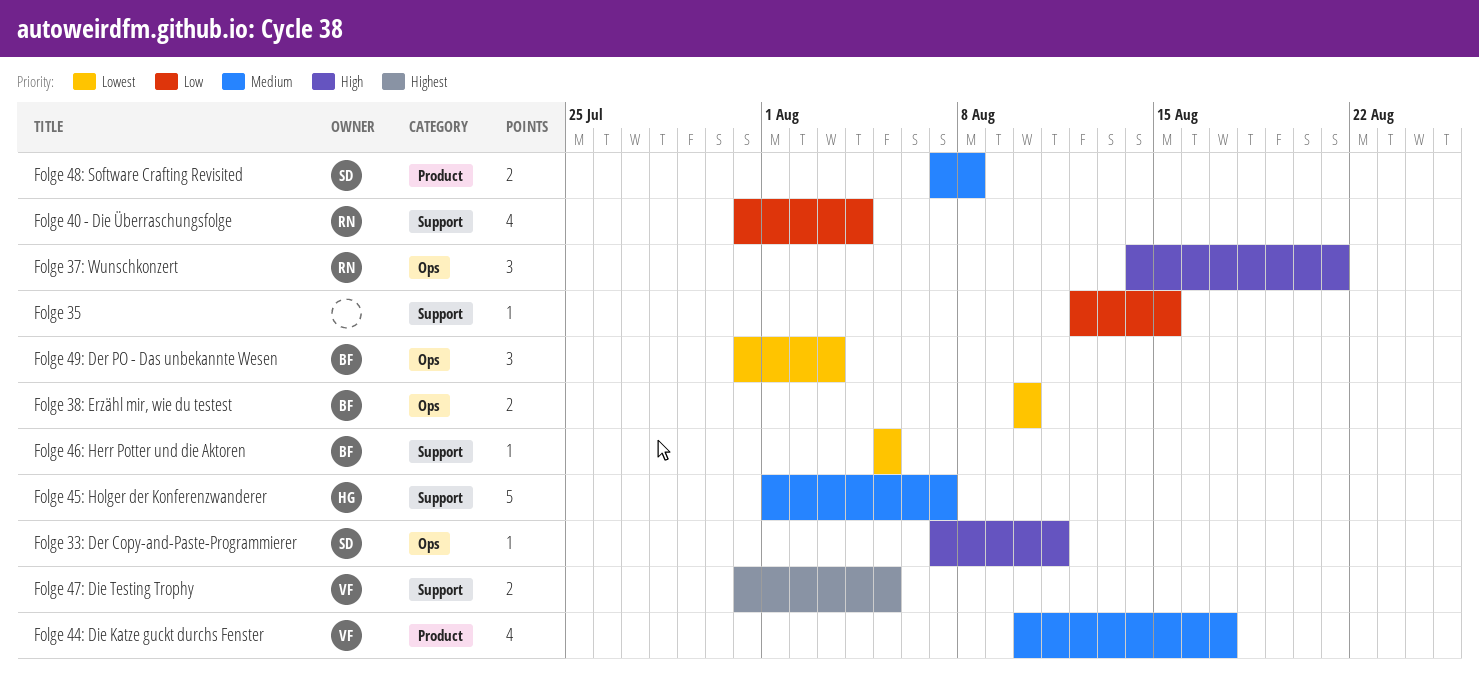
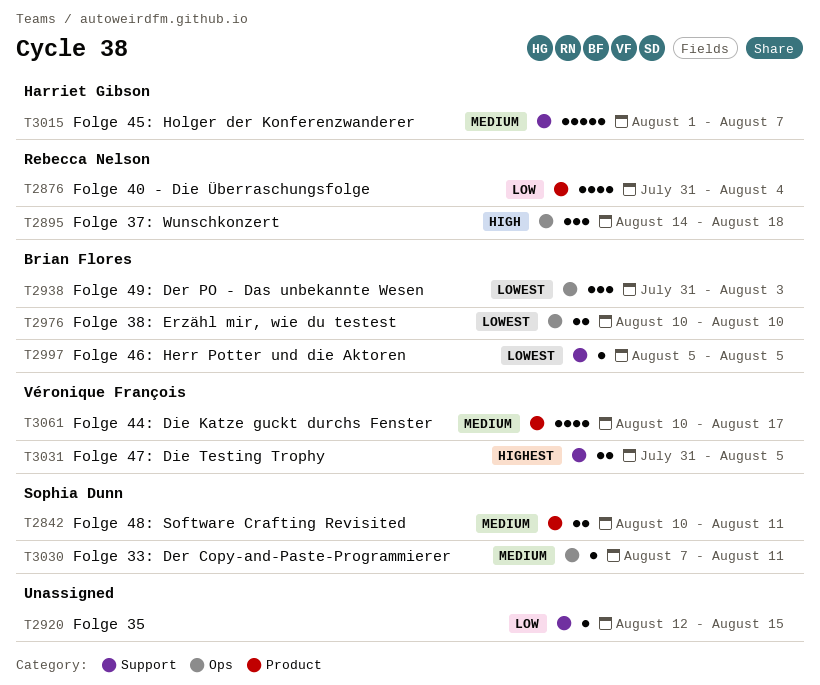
Folge 33: Der Copy-and-Paste-Programmierer, priority: High -> Medium
Folge 37: Wunschkonzert, due: Aug 21 -> Aug 18
Folge 40 - Die Überraschungsfolge, label: Support -> Product
Folge 48: Software Crafting Revisited, start: Aug 7 -> Aug 10
Folge 48: Software Crafting Revisited, due: Aug 8 -> Aug 11

